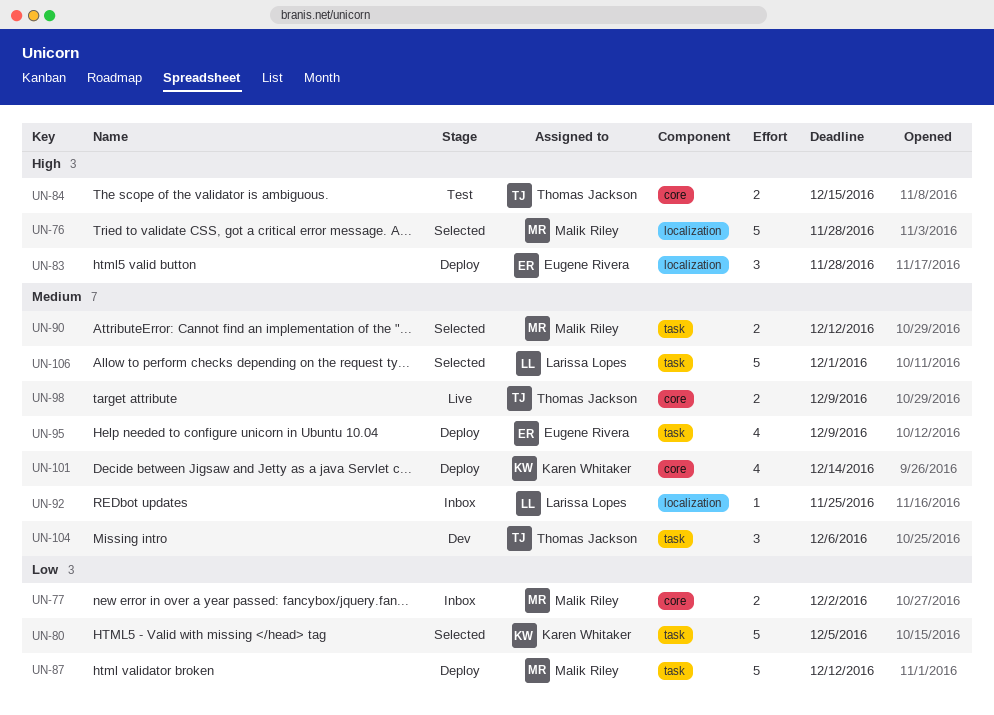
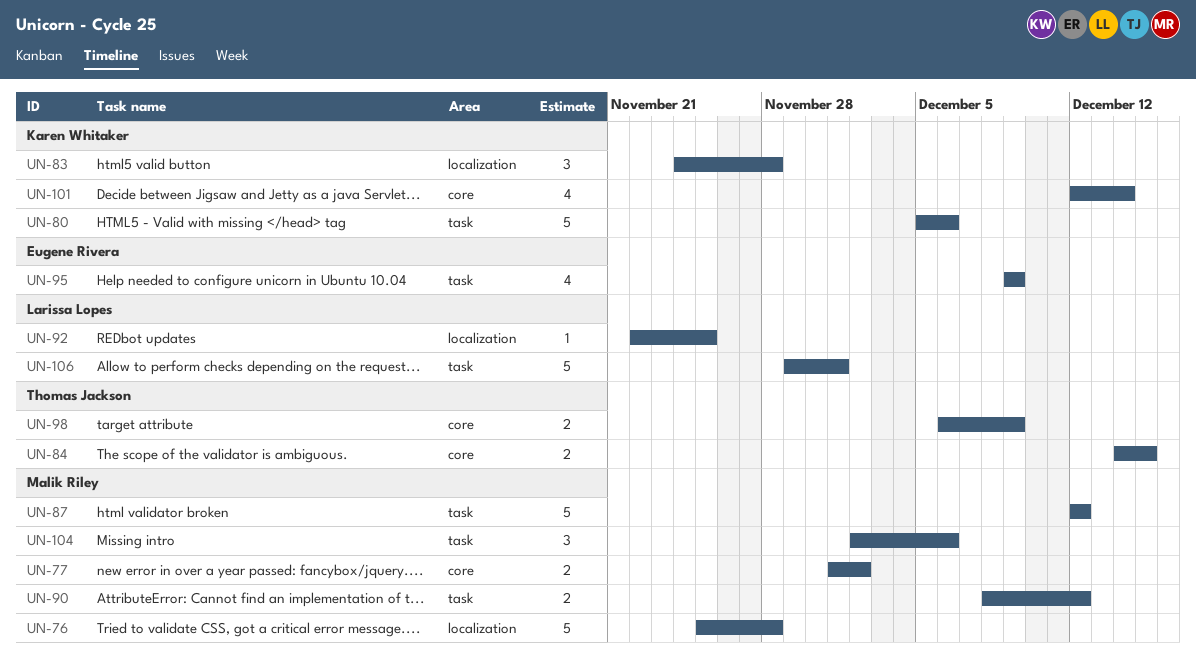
UN-80, due: Dec 5 -> Dec 6
UN-83, owner: Eugene Rivera -> Karen Whitaker
UN-104, owner: Thomas Jackson -> Malik Riley

